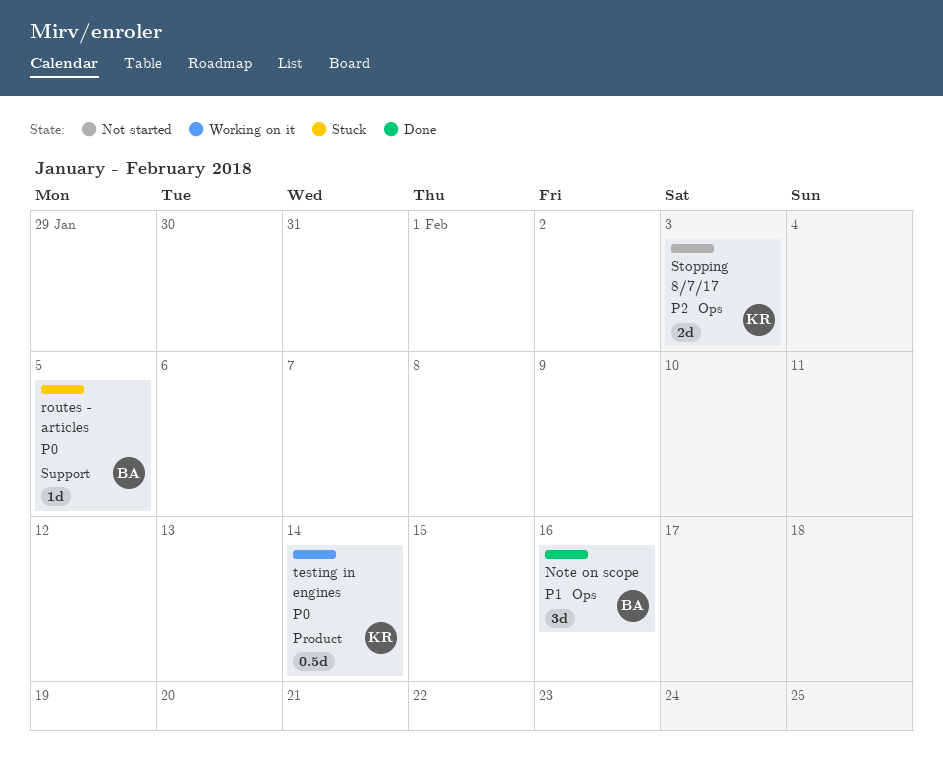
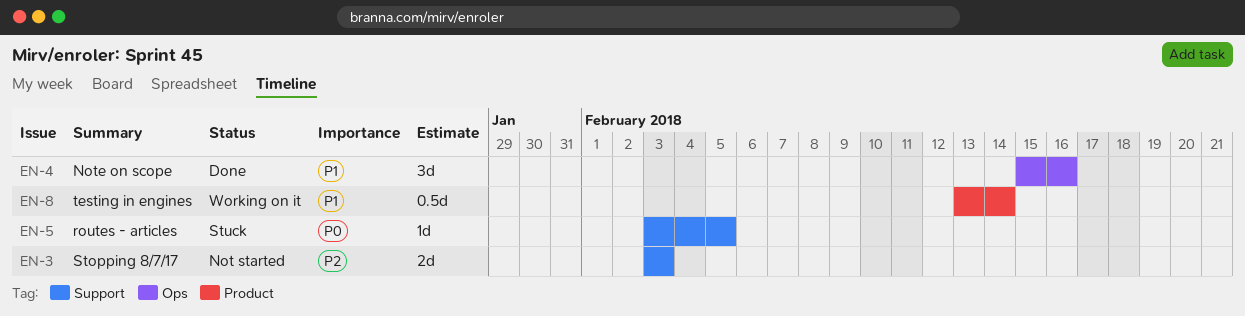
Stopping 8/7/17, label: Ops -> Support
testing in engines, priority: P0 -> P1

